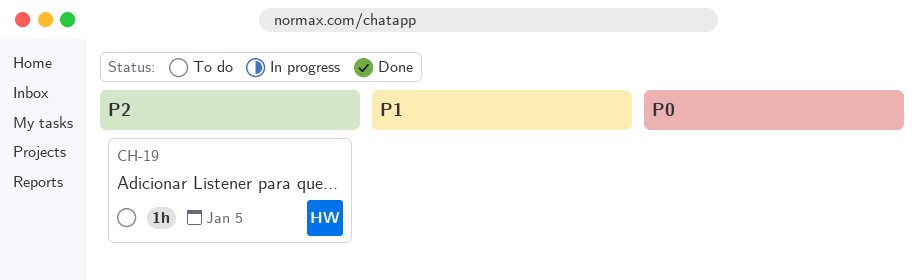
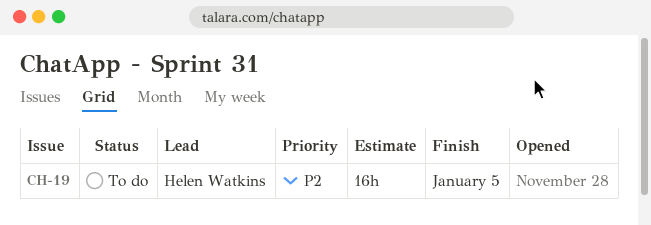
CH-19, estimate: 1h -> 16h

